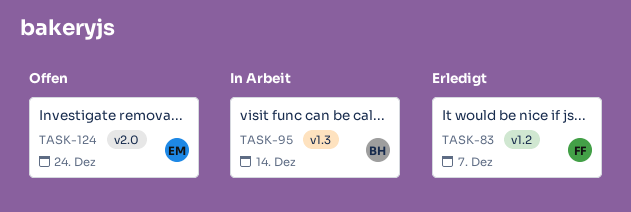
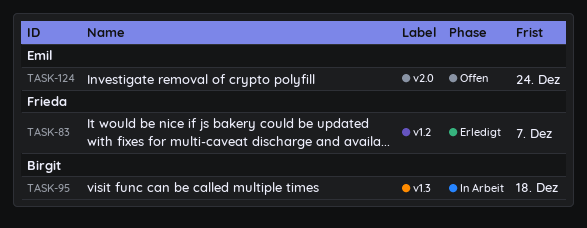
TASK-95, due: Dec 14 -> Dec 18

